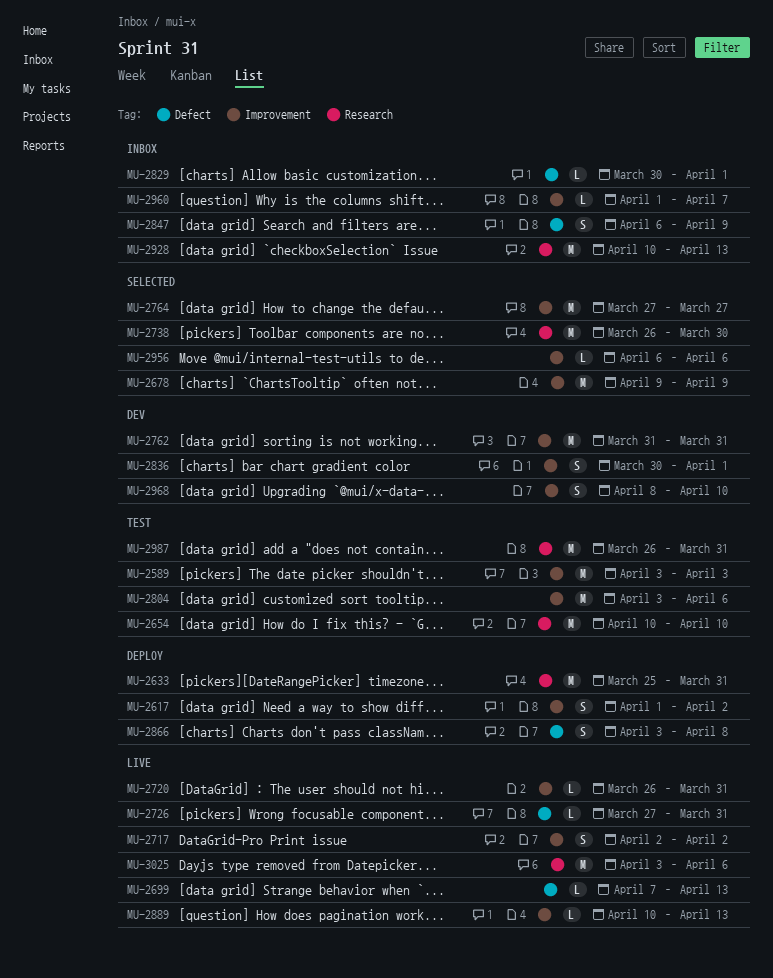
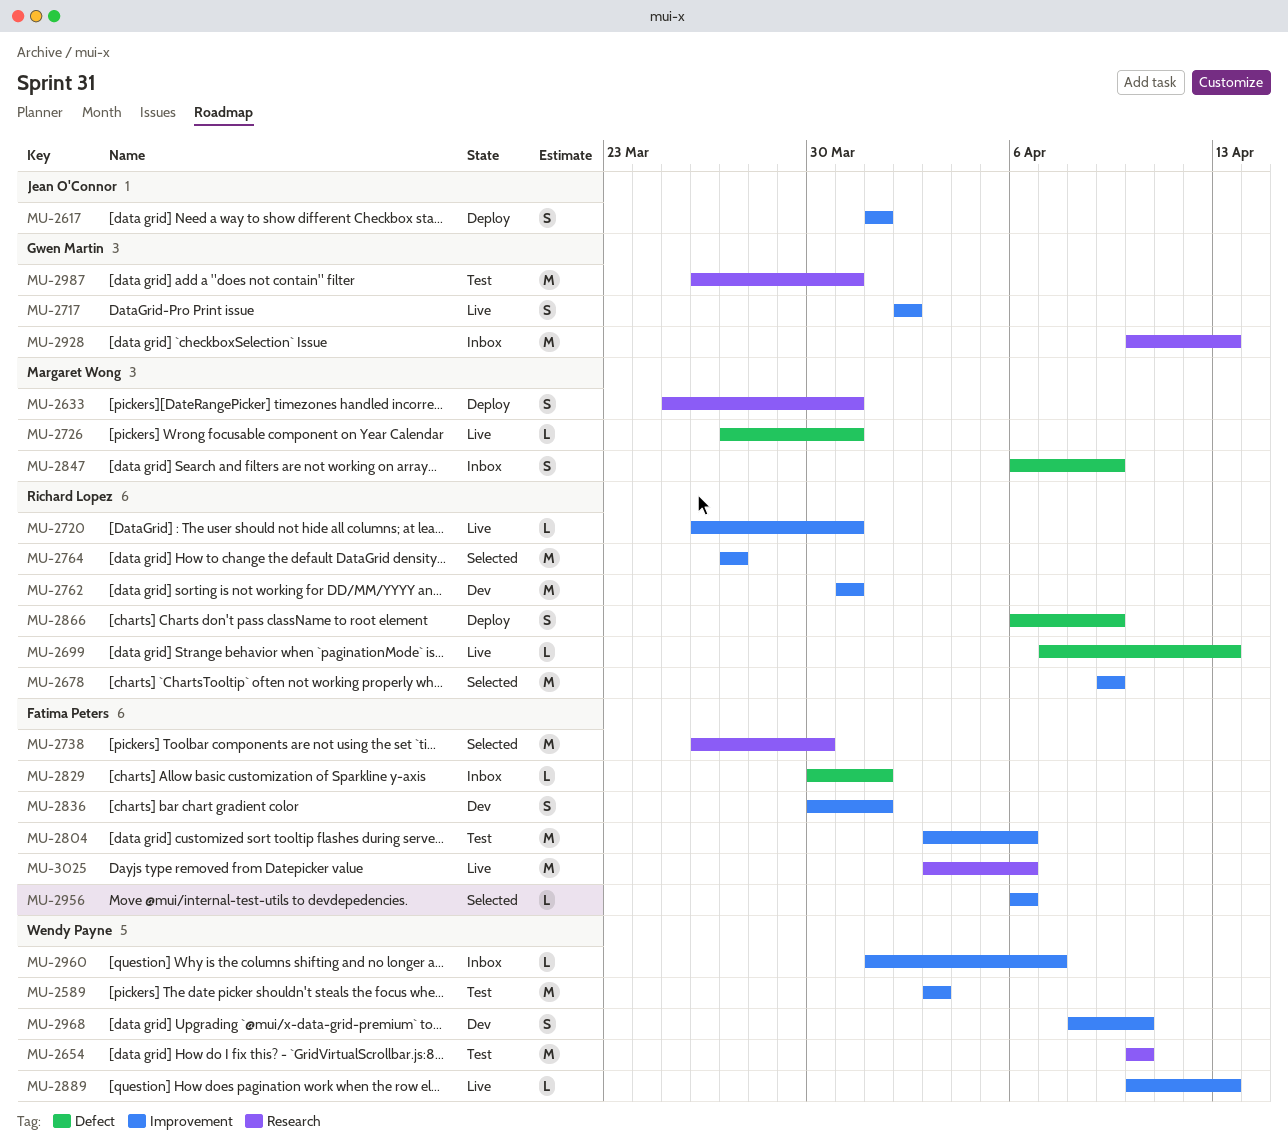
MU-2617, due: Apr 2 -> Apr 1
MU-2633, estimate: M -> S
MU-2866, start: Apr 3 -> Apr 6
MU-2866, due: Apr 8 -> Apr 9

